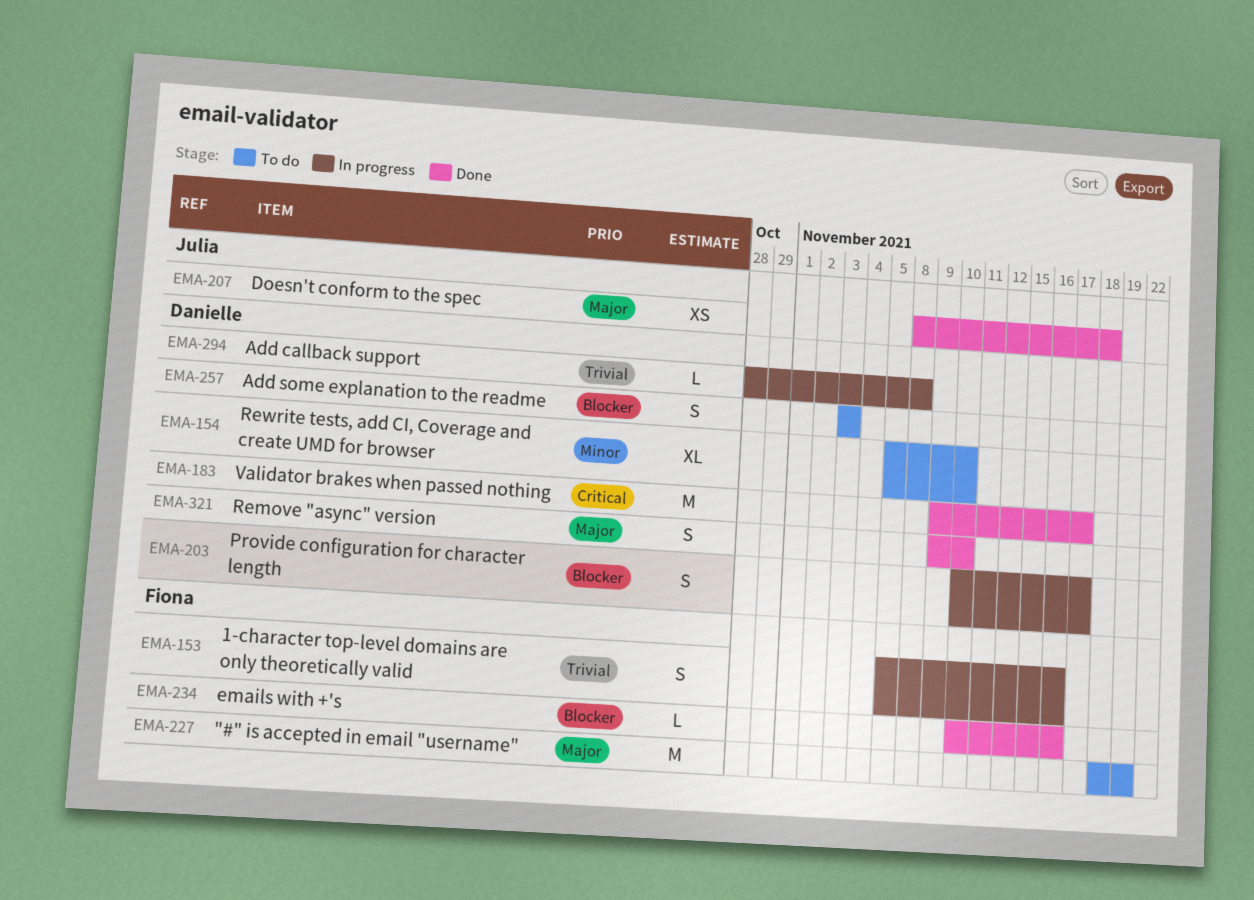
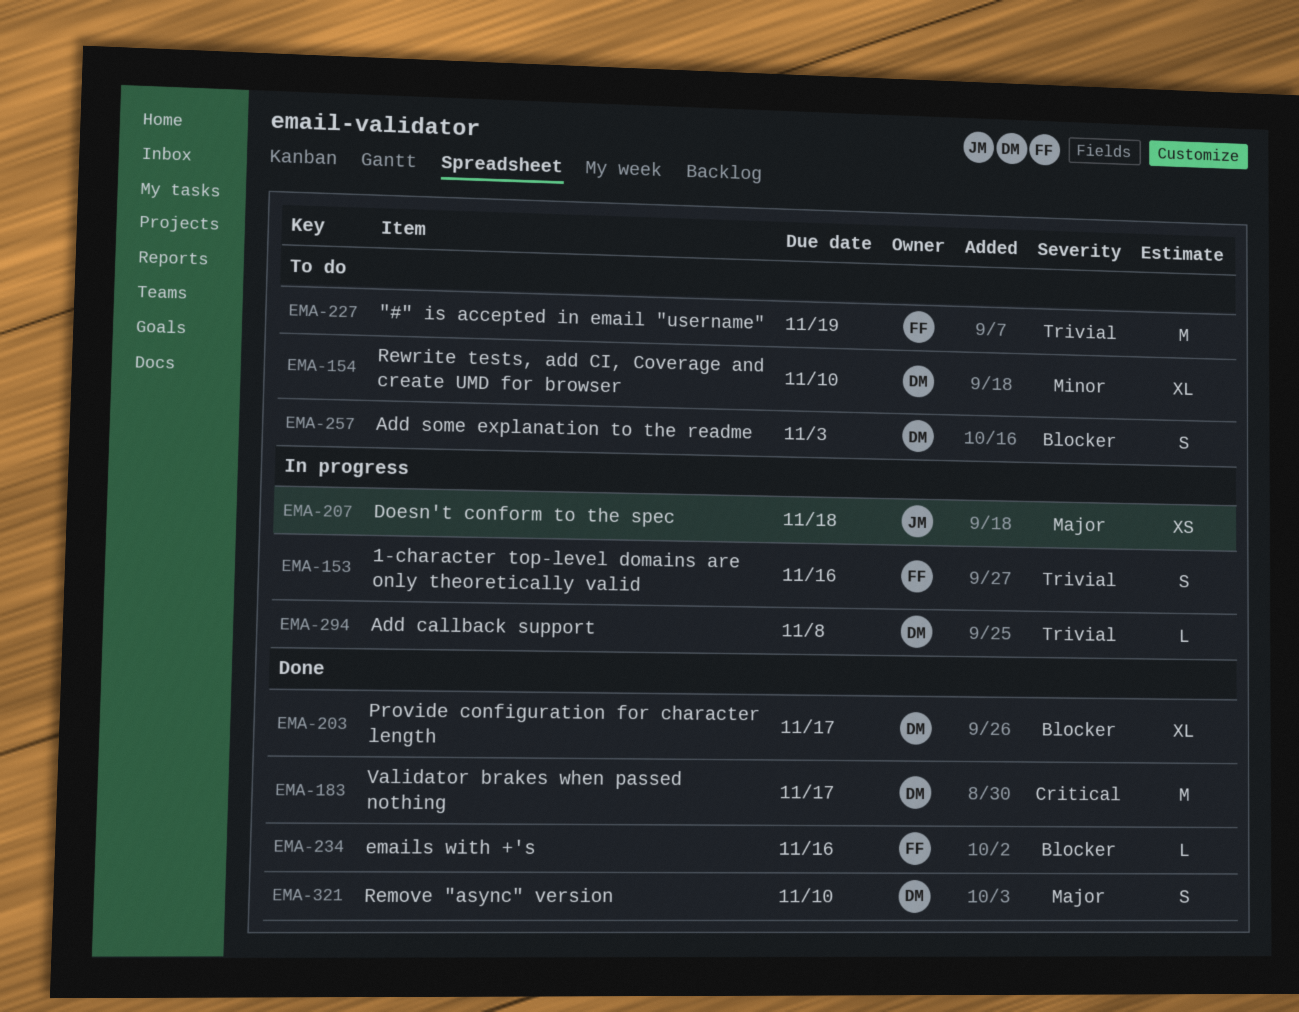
EMA-203, status: In progress -> Done
EMA-203, estimate: S -> XL
EMA-207, status: Done -> In progress
EMA-227, priority: Major -> Trivial

